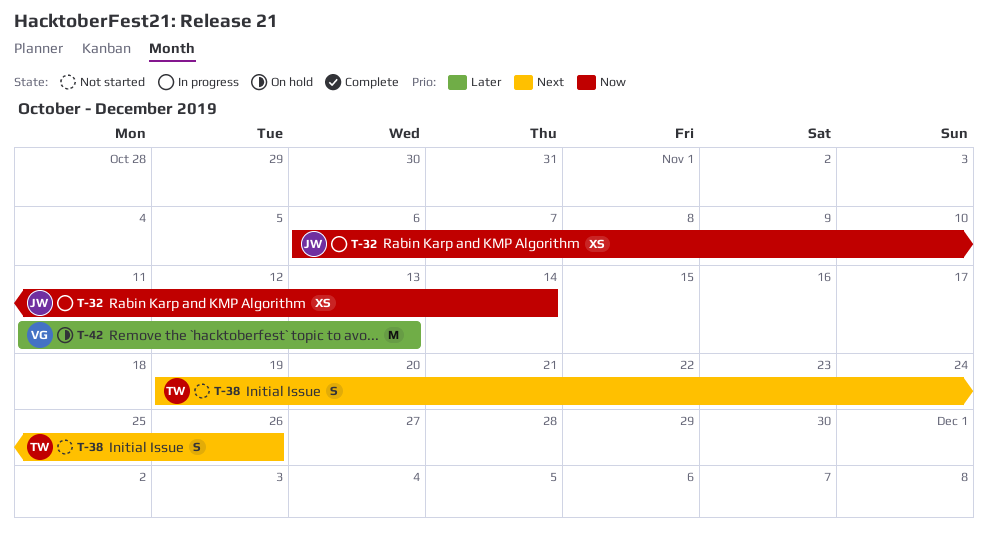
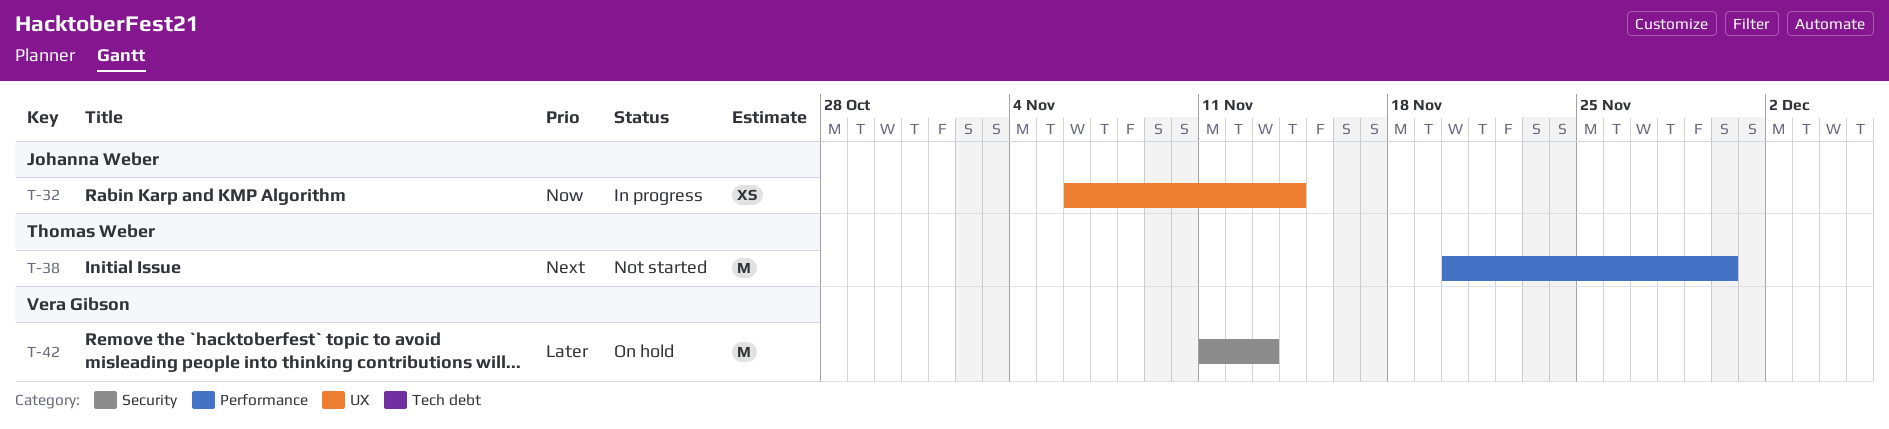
T-38, estimate: S -> M
T-38, start: Nov 19 -> Nov 20
T-38, due: Nov 26 -> Nov 30

